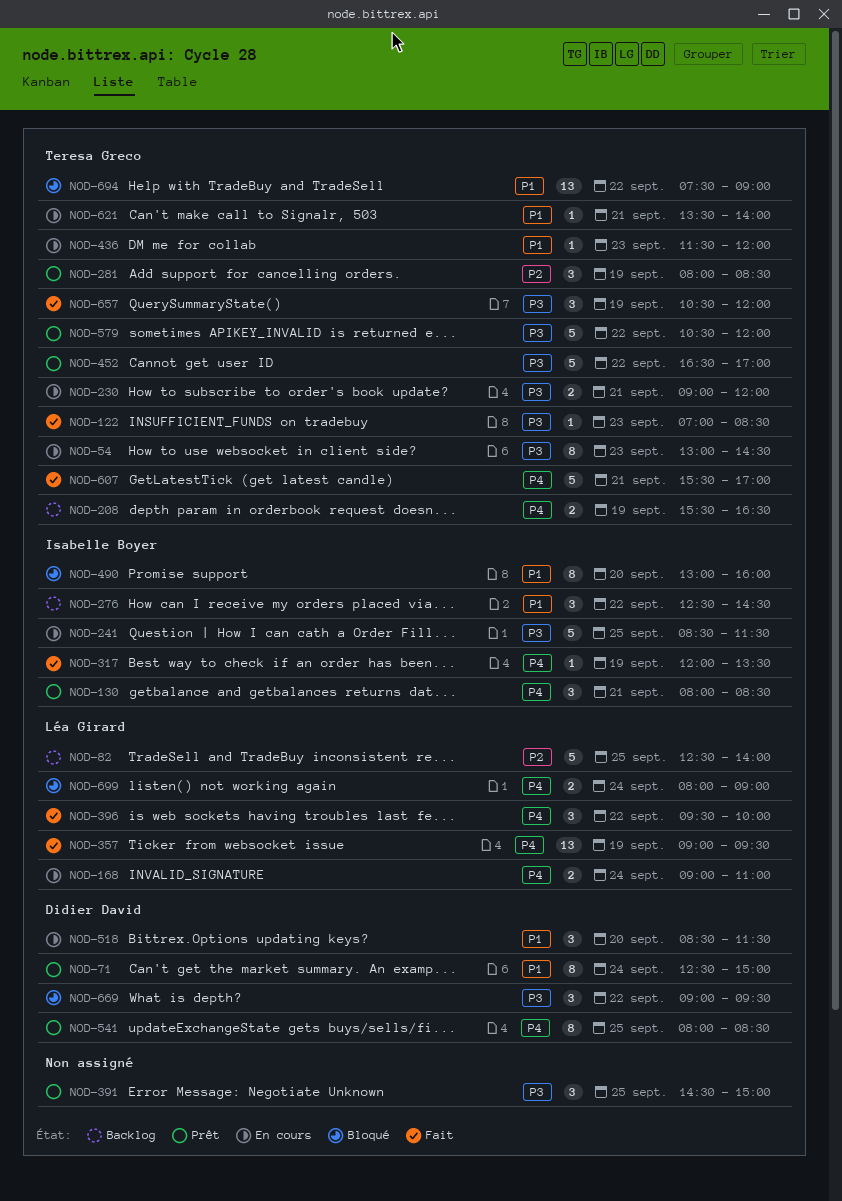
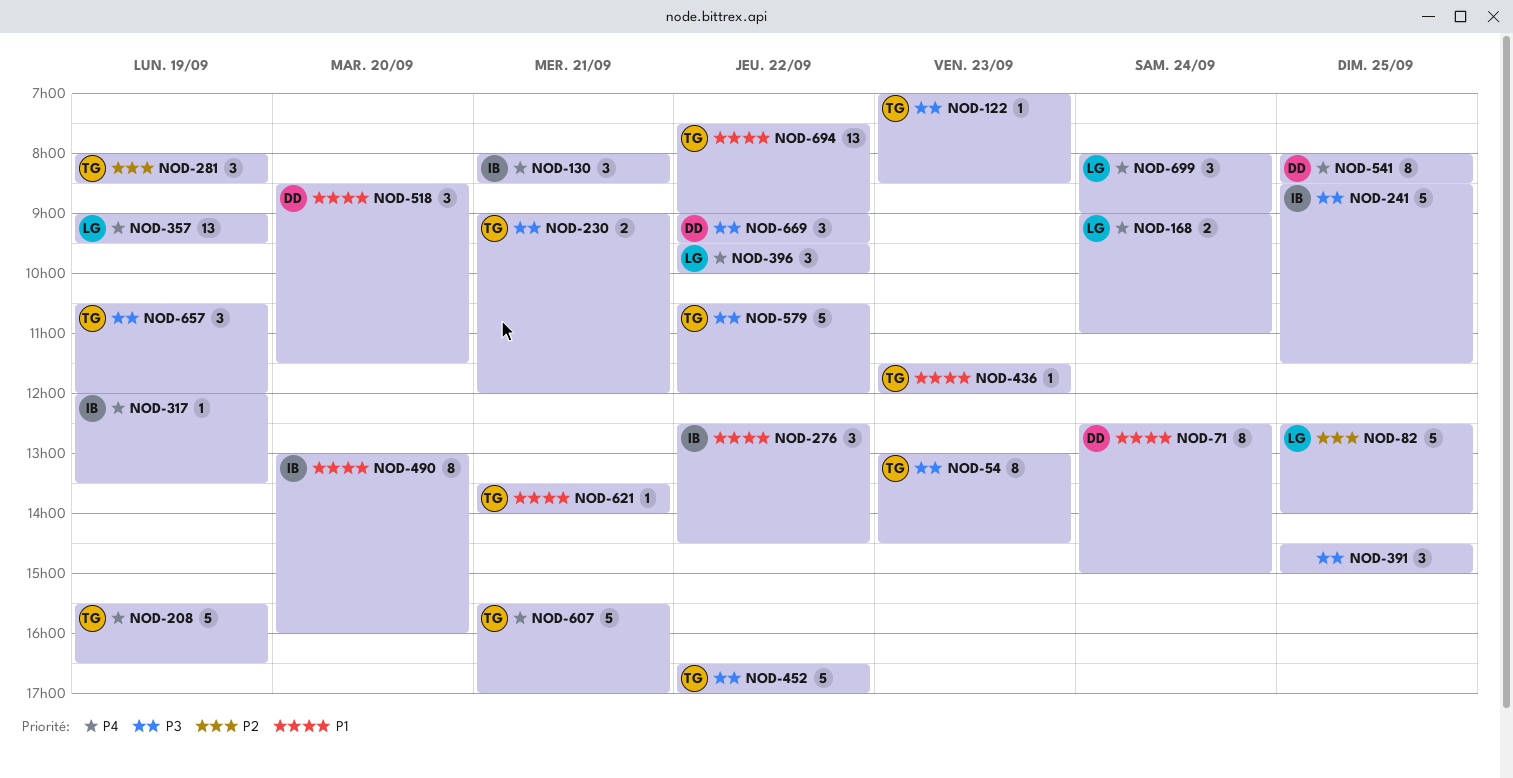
NOD-208, estimate: 2 -> 5
NOD-699, estimate: 2 -> 3

